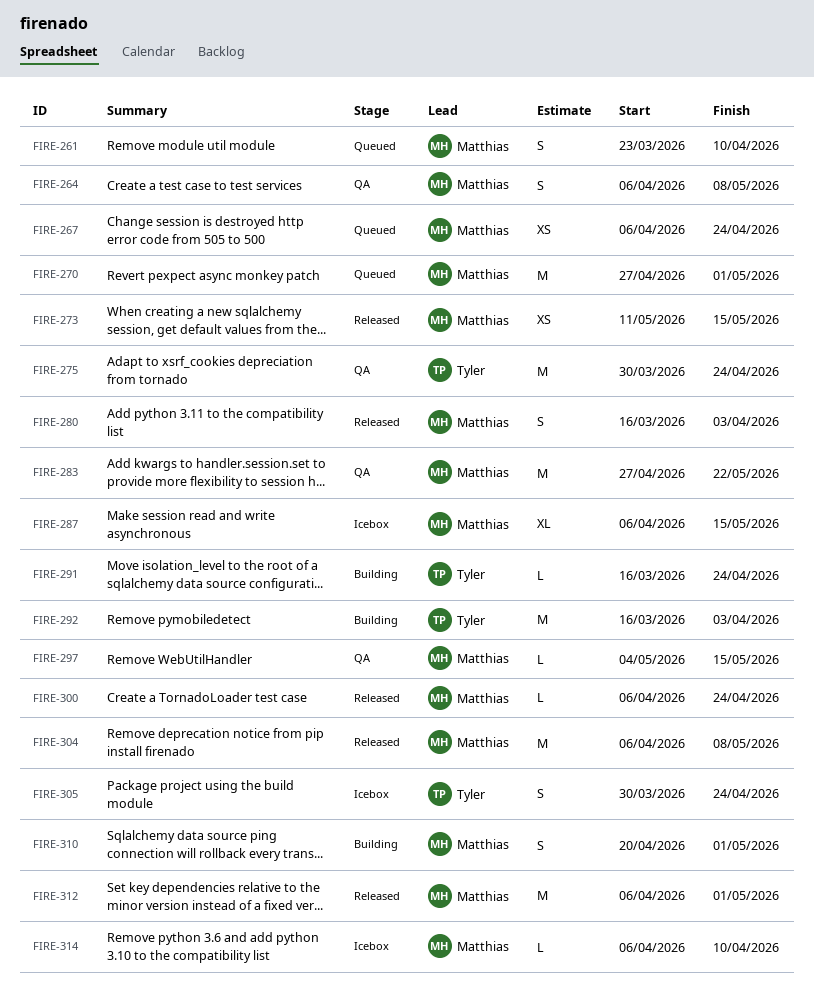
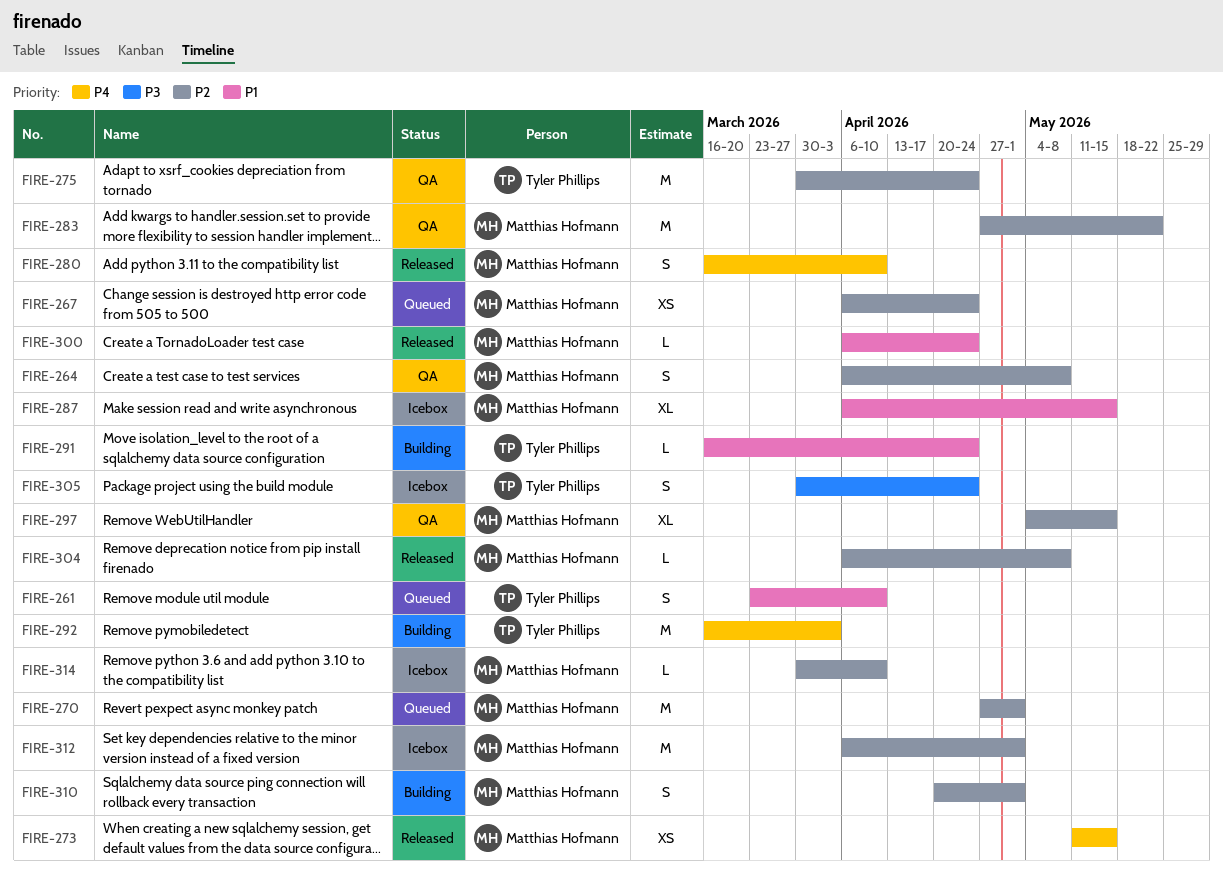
FIRE-261, owner: Matthias Hofmann -> Tyler Phillips
FIRE-280, due: Apr 3 -> Apr 10
FIRE-297, estimate: L -> XL
FIRE-304, estimate: M -> L
FIRE-312, status: Released -> Icebox
FIRE-314, start: Apr 6 -> Mar 30

